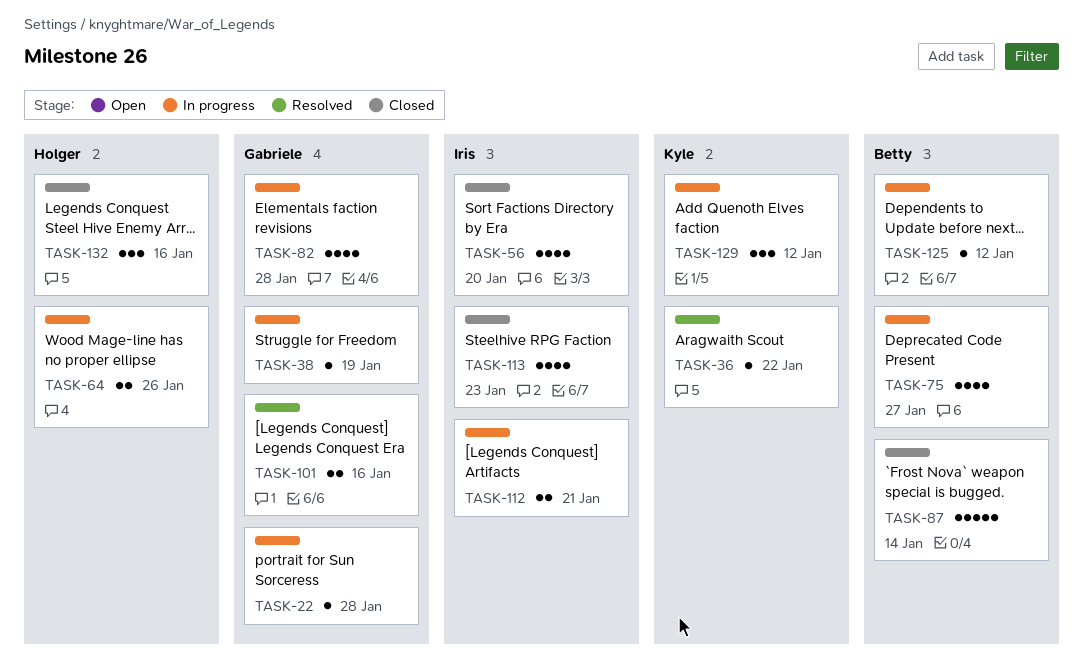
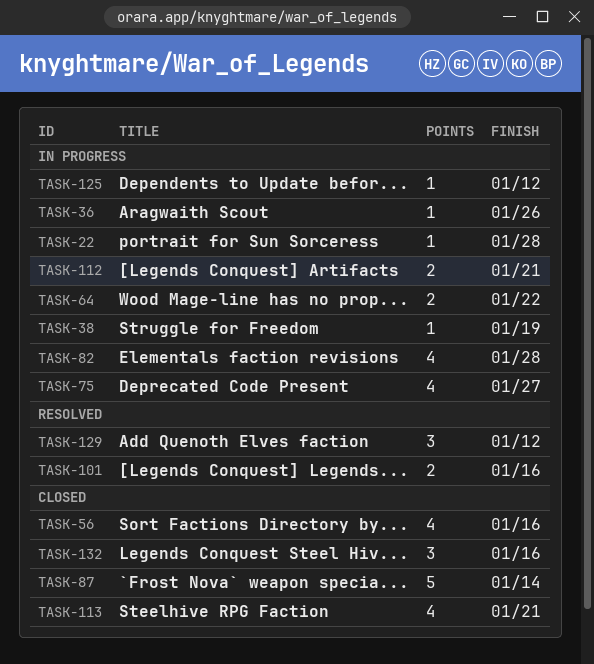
TASK-36, status: Resolved -> In progress
TASK-36, due: Jan 22 -> Jan 26
TASK-56, due: Jan 20 -> Jan 16
TASK-64, due: Jan 26 -> Jan 22
TASK-113, due: Jan 23 -> Jan 21
TASK-129, status: In progress -> Resolved

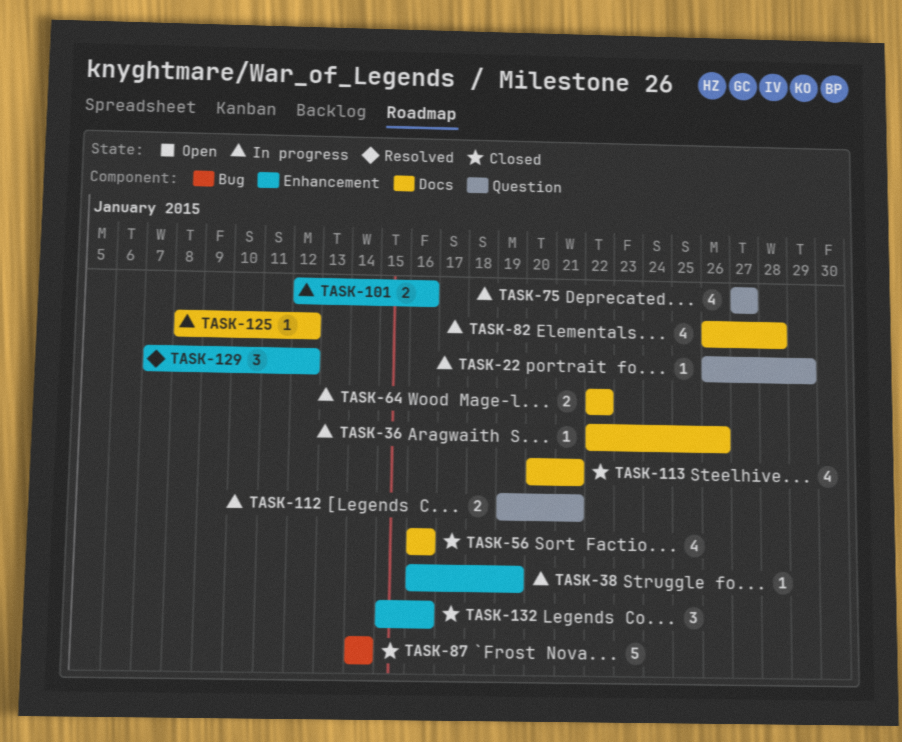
TASK-22, due: Jan 28 -> Jan 29
TASK-101, status: Resolved -> In progress

